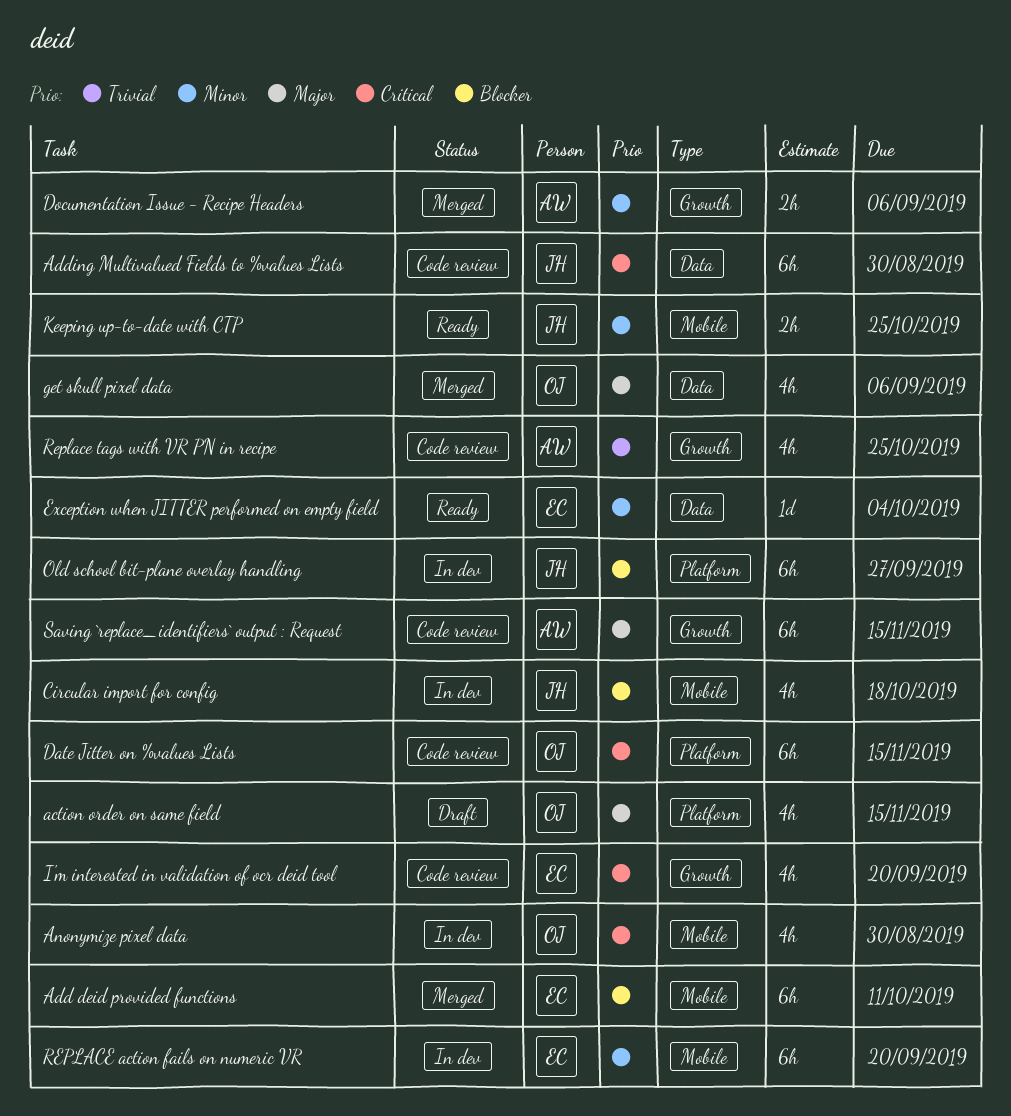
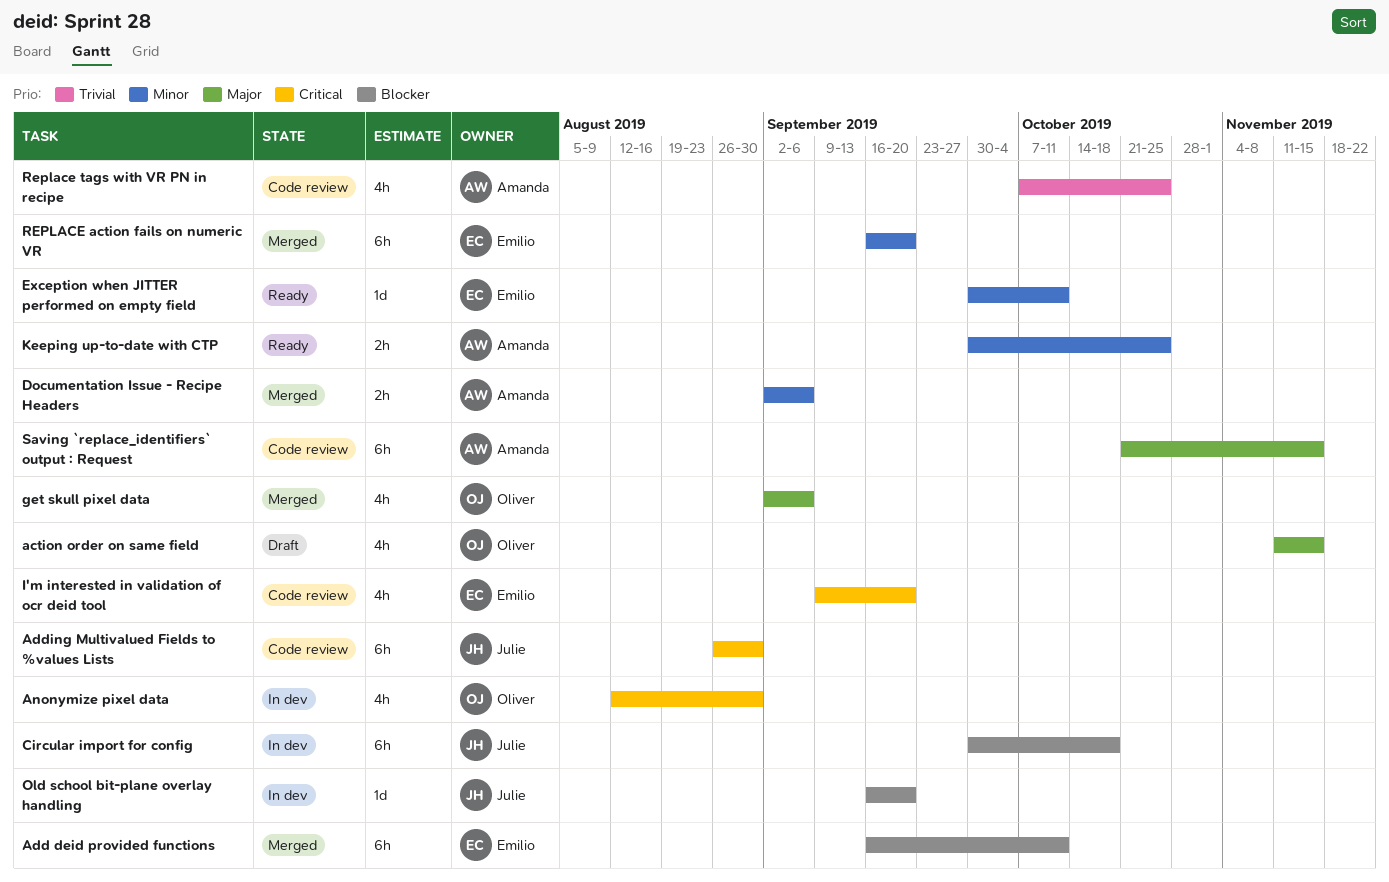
Circular import for config, estimate: 4h -> 6h
Date Jitter on %values Lists: present -> none
Exception when JITTER performed on empty field, due: Oct 4 -> Oct 11
Keeping up-to-date with CTP, owner: Julie -> Amanda
Old school bit-plane overlay handling, estimate: 6h -> 1d
Old school bit-plane overlay handling, due: Sep 27 -> Sep 20
REPLACE action fails on numeric VR, status: In dev -> Merged

